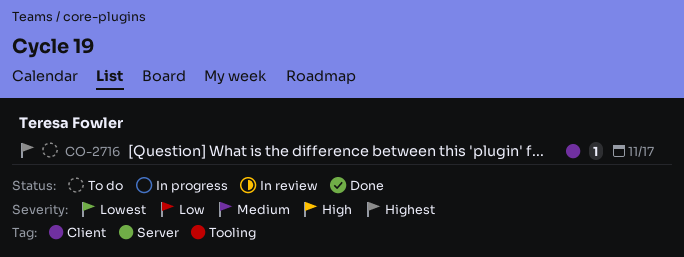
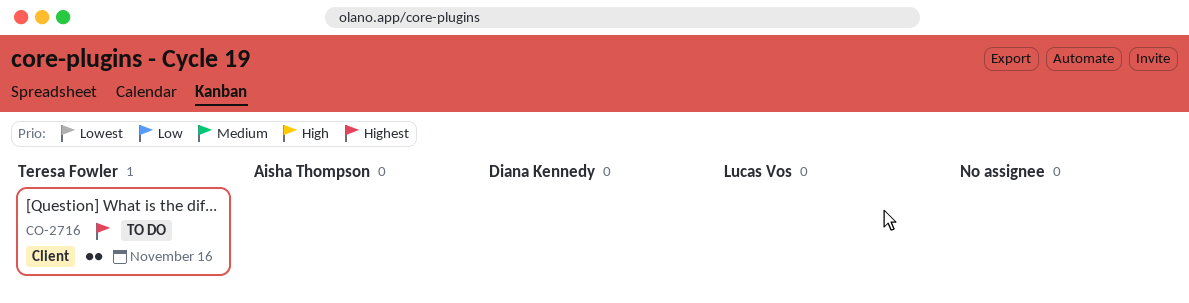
CO-2716, estimate: 1 -> 2
CO-2716, due: Nov 17 -> Nov 16

